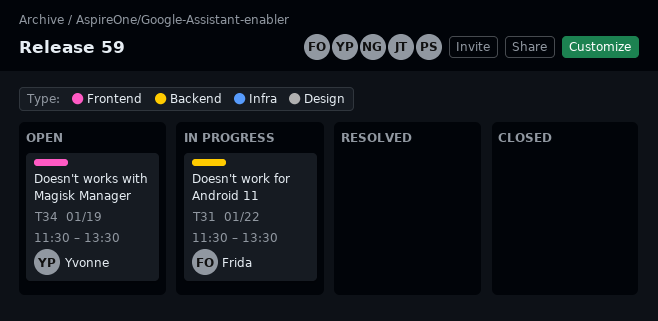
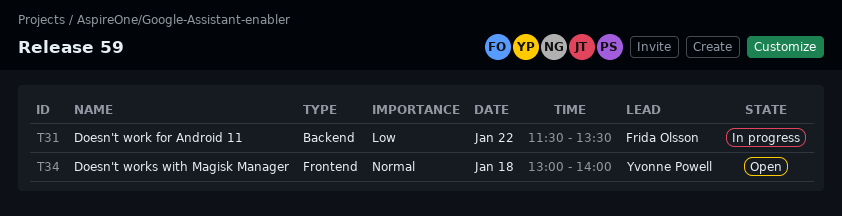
T34, day: Jan 19 -> Jan 18
T34, begins: 11:30 -> 13:00
T34, ends: 13:30 -> 14:00

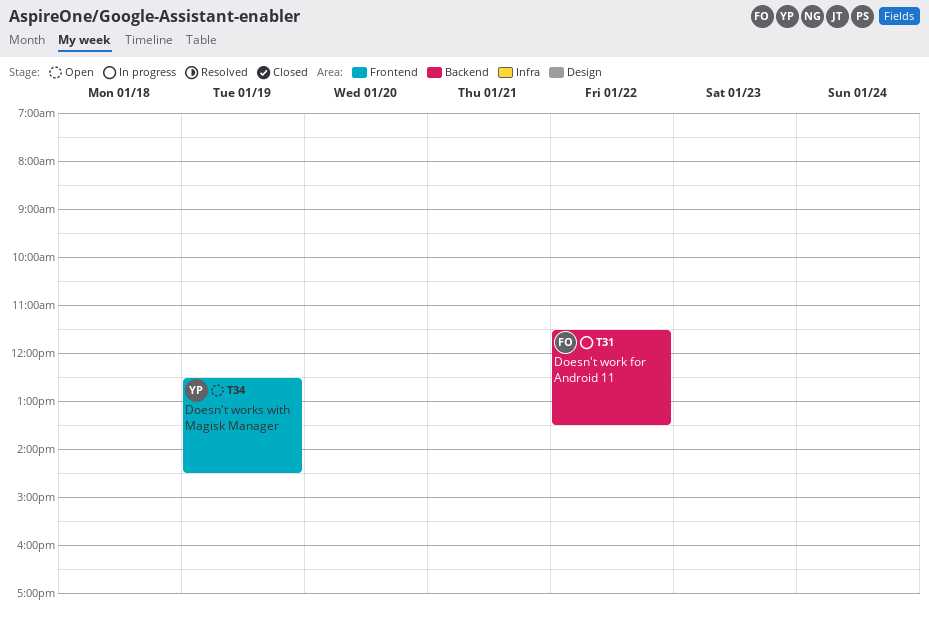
T34, day: Jan 18 -> Jan 19
T34, begins: 13:00 -> 12:30
T34, ends: 14:00 -> 14:30

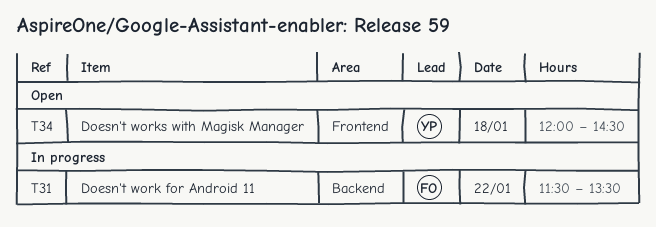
T34, day: Jan 19 -> Jan 18
T34, begins: 12:30 -> 12:00

